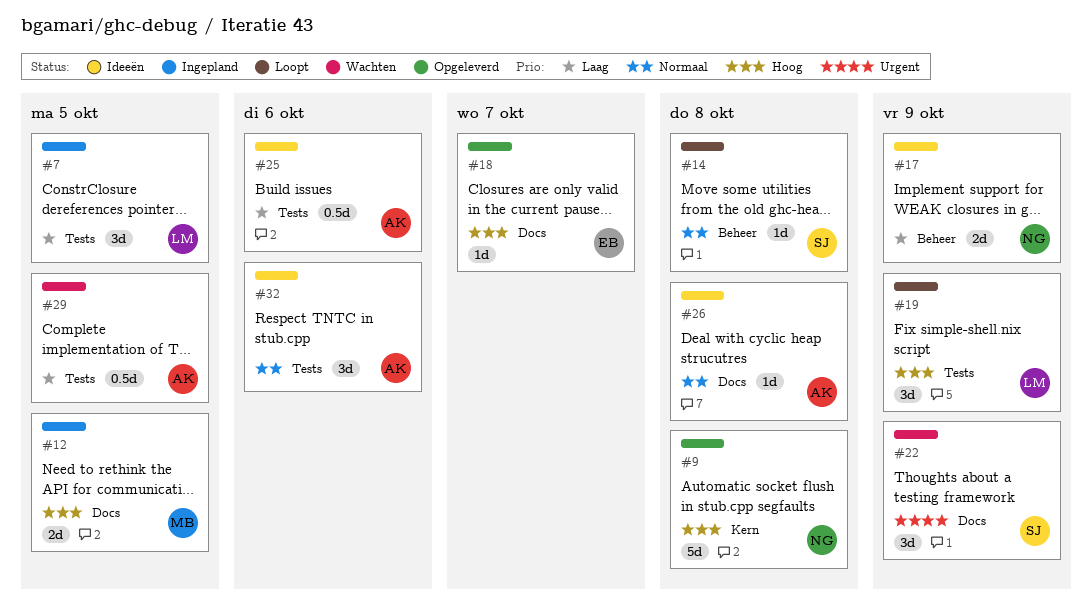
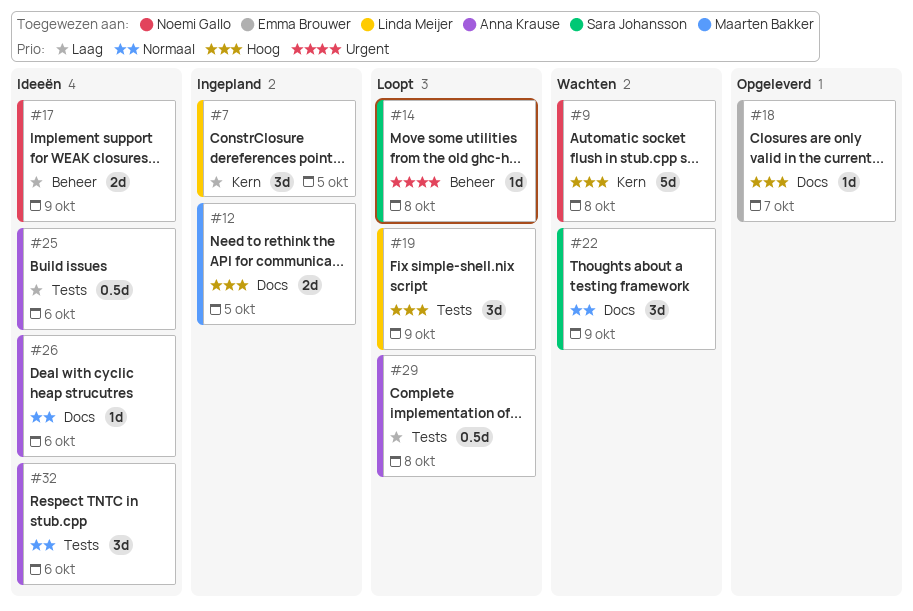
#7, label: Tests -> Kern
#9, status: Opgeleverd -> Wachten
#14, priority: Normaal -> Urgent
#22, priority: Urgent -> Normaal
#26, due: Oct 8 -> Oct 6
#29, status: Wachten -> Loopt
#29, due: Oct 5 -> Oct 8

